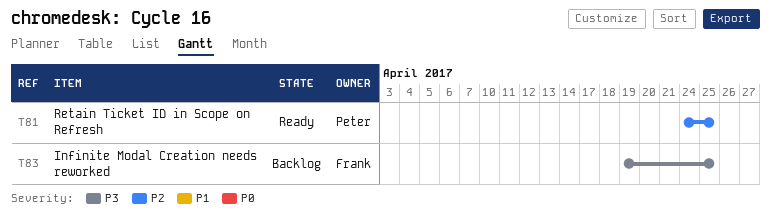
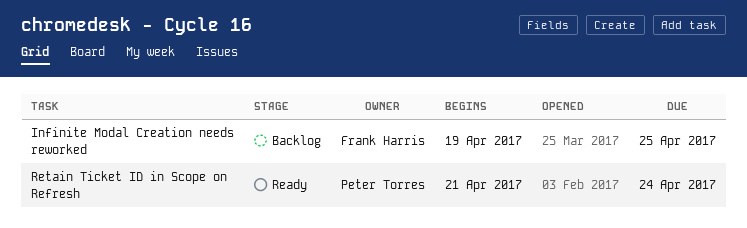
Retain Ticket ID in Scope on Refresh, start: Apr 24 -> Apr 21
Retain Ticket ID in Scope on Refresh, due: Apr 25 -> Apr 24

